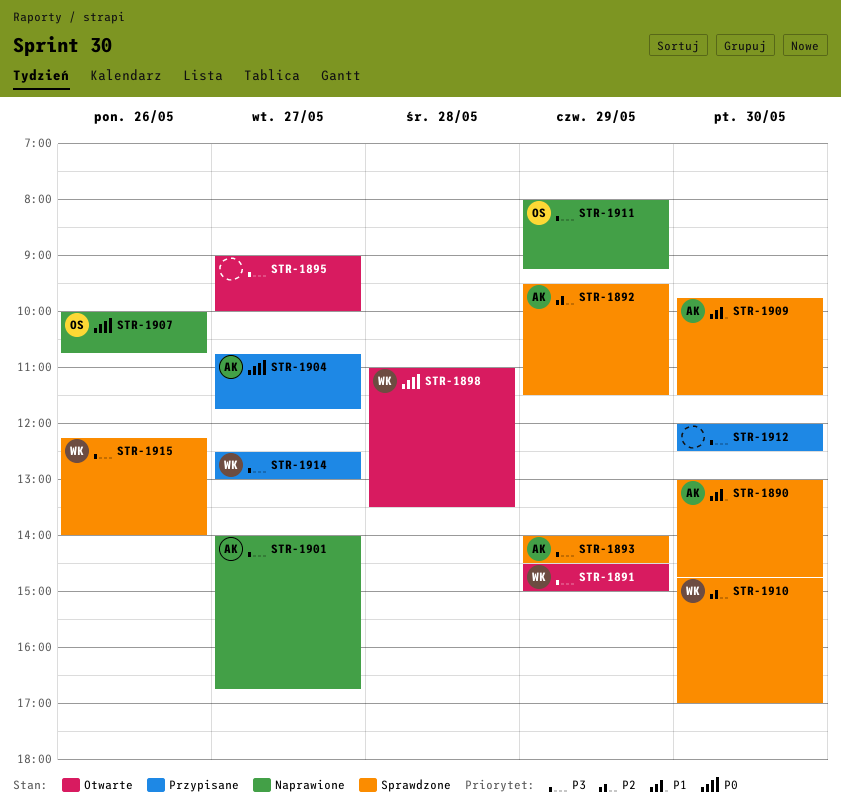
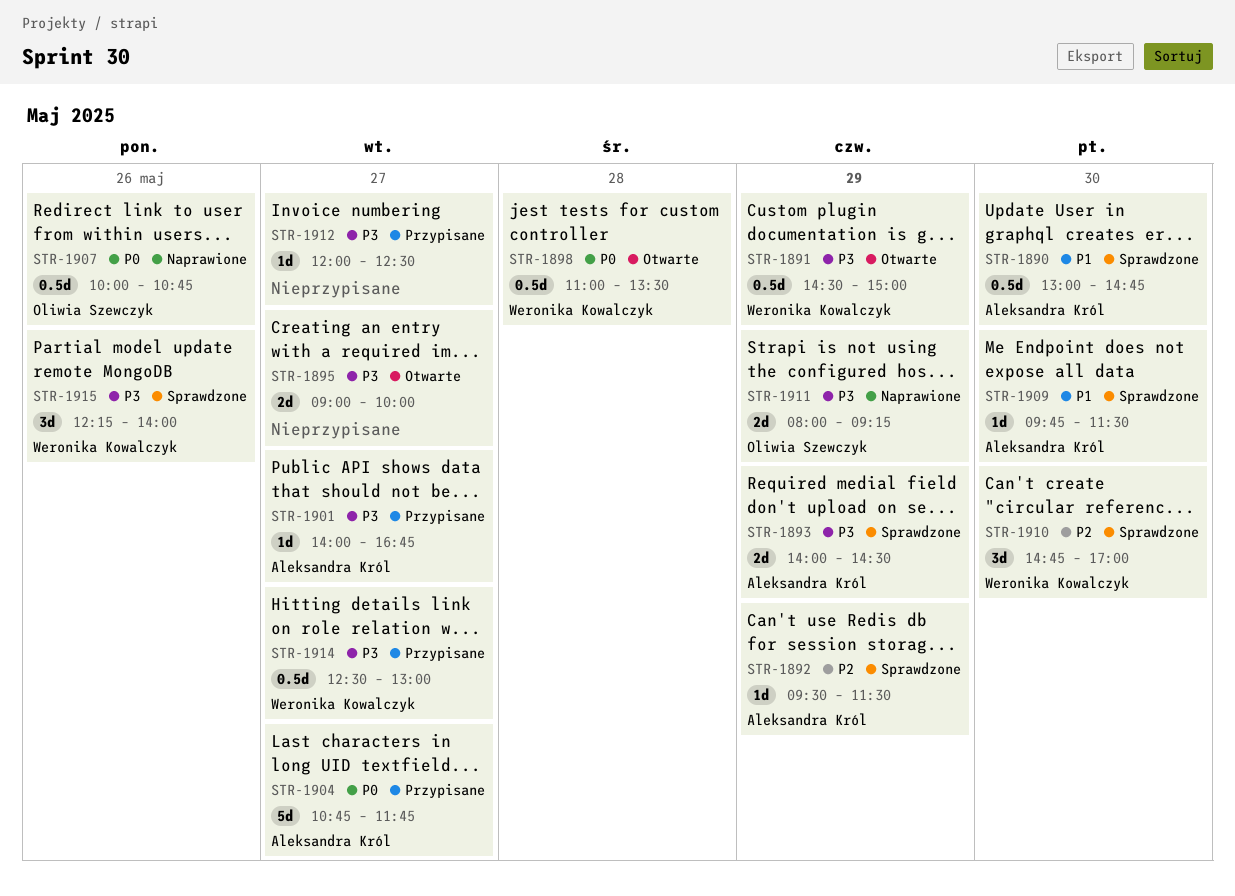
STR-1901, status: Naprawione -> Przypisane
STR-1912, day: May 30 -> May 27

